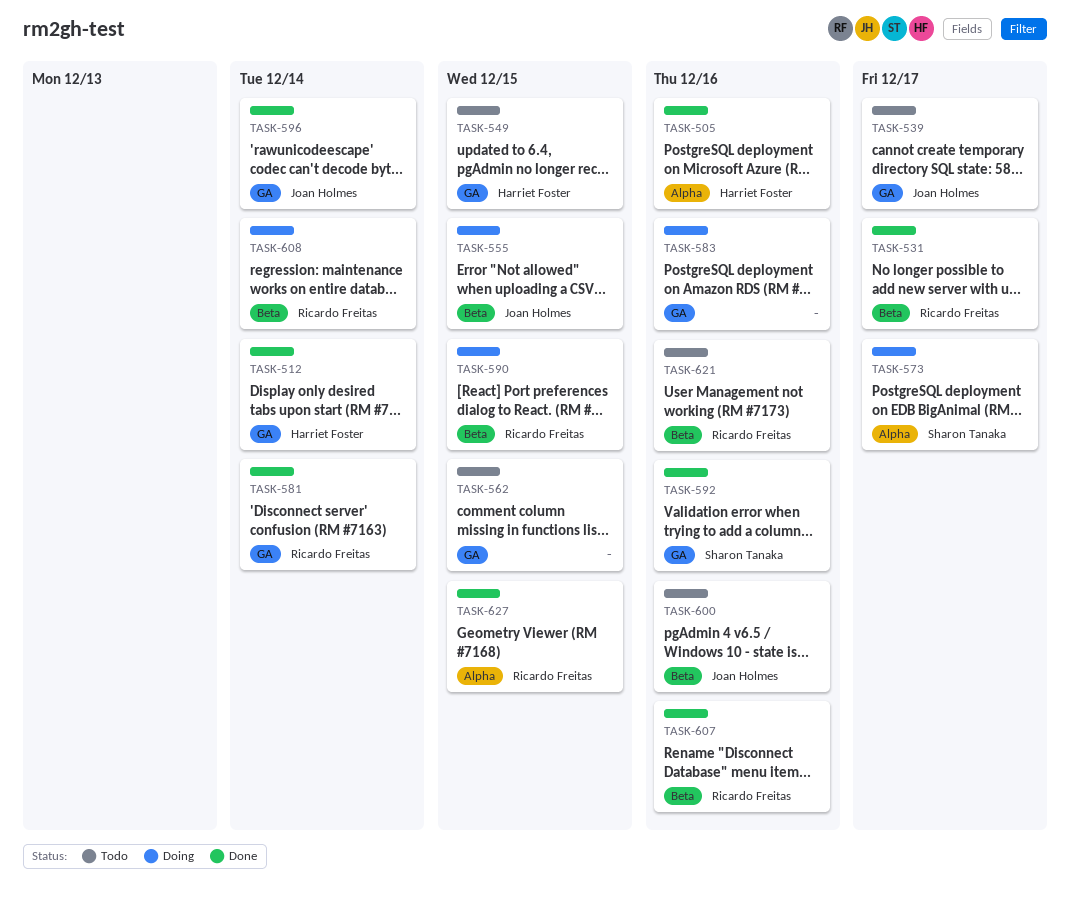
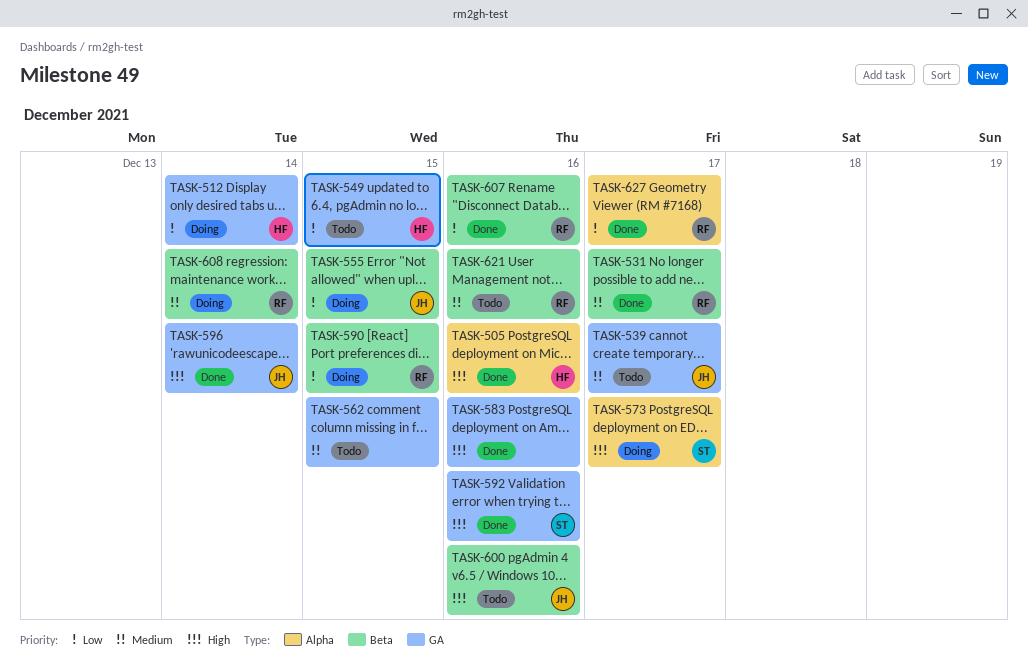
TASK-512, status: Done -> Doing
TASK-581: present -> none
TASK-583, status: Doing -> Done
TASK-627, due: Dec 15 -> Dec 17

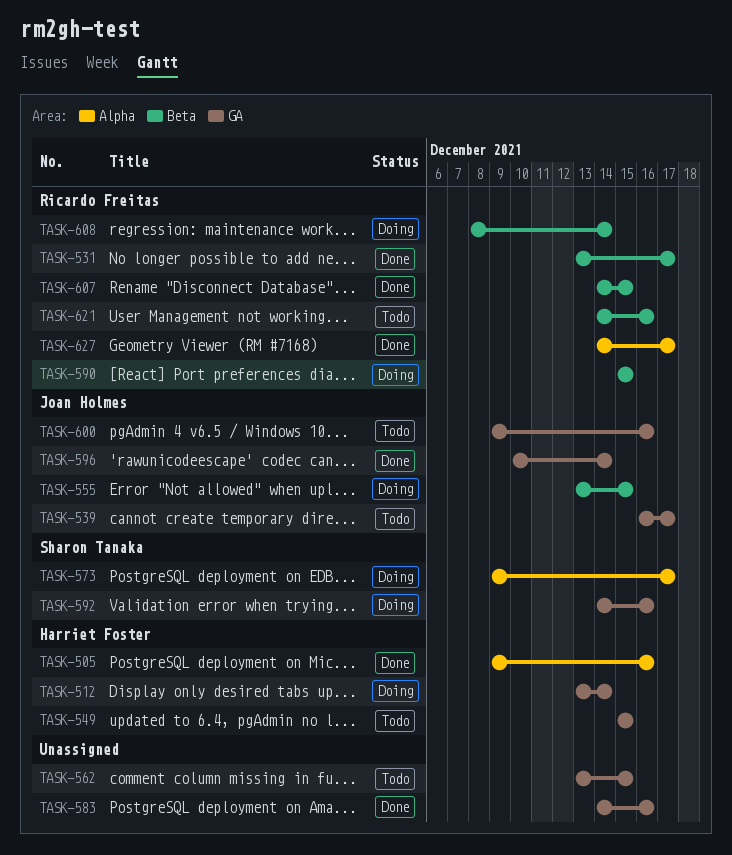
TASK-592, status: Done -> Doing
TASK-600, label: Beta -> GA
TASK-607, due: Dec 16 -> Dec 15

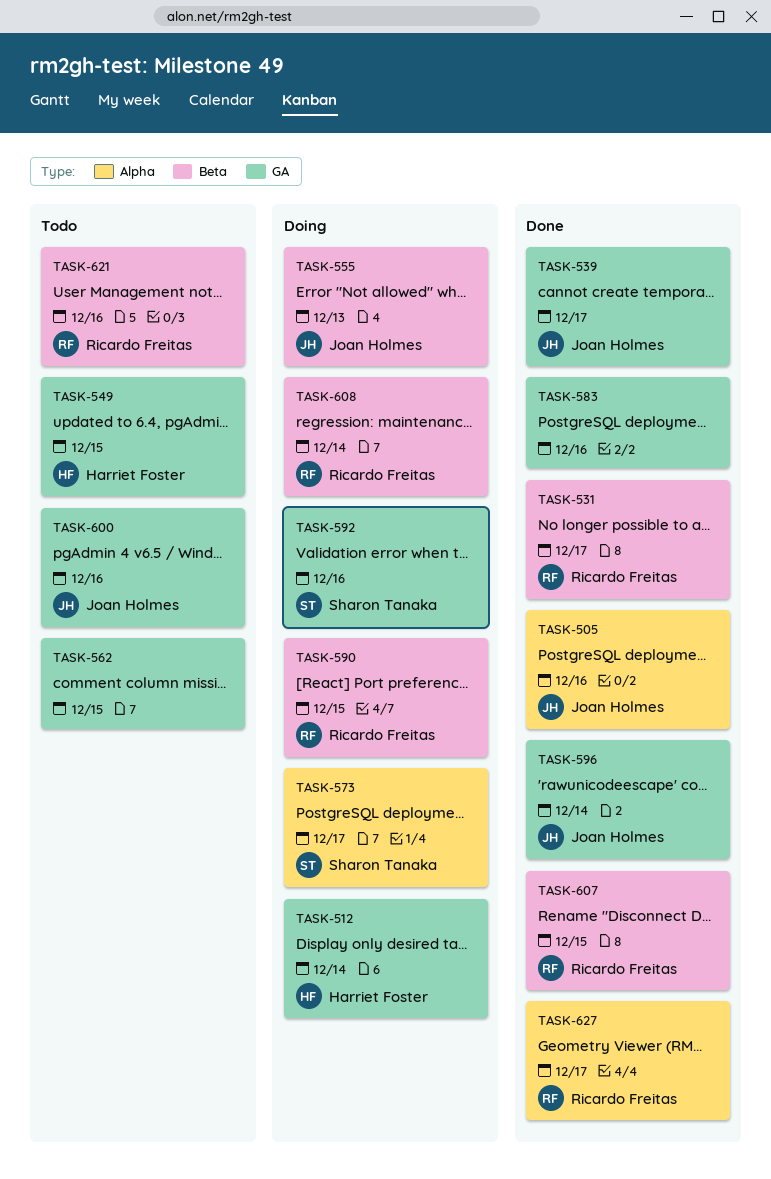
TASK-505, owner: Harriet Foster -> Joan Holmes
TASK-539, status: Todo -> Done
TASK-555, due: Dec 15 -> Dec 13

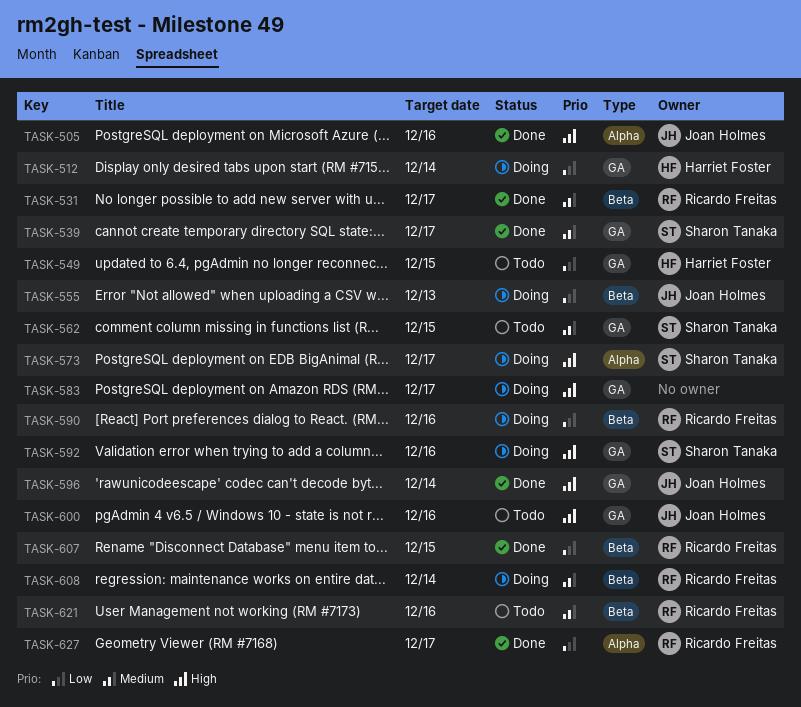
TASK-539, owner: Joan Holmes -> Sharon Tanaka
TASK-562, owner: none -> Sharon Tanaka
TASK-583, status: Done -> Doing
TASK-583, due: Dec 16 -> Dec 17
TASK-590, due: Dec 15 -> Dec 16

